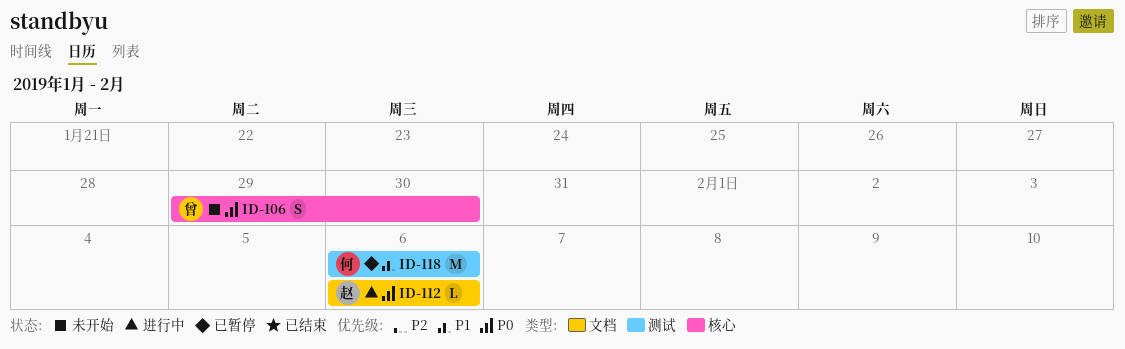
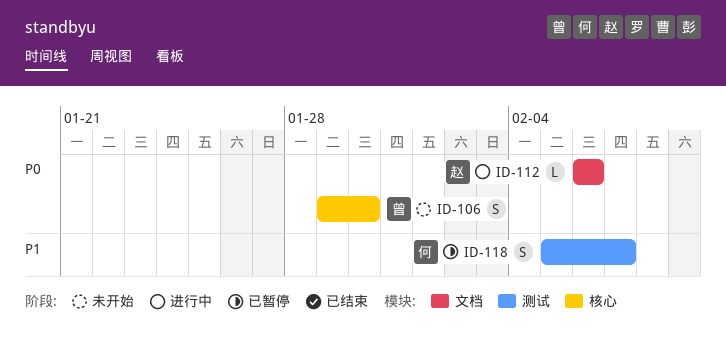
ID-118, estimate: M -> S
ID-118, start: Feb 6 -> Feb 5
ID-118, due: Feb 6 -> Feb 7

